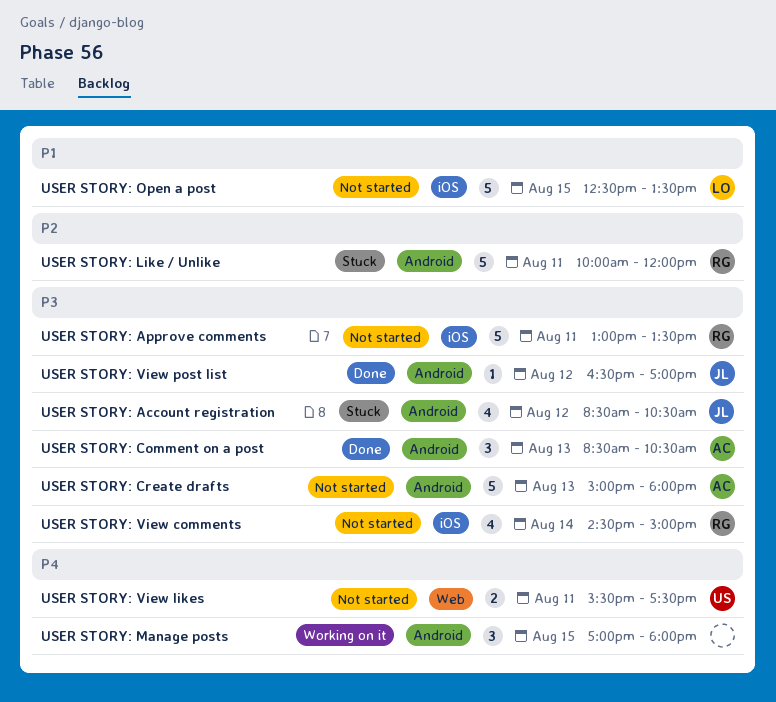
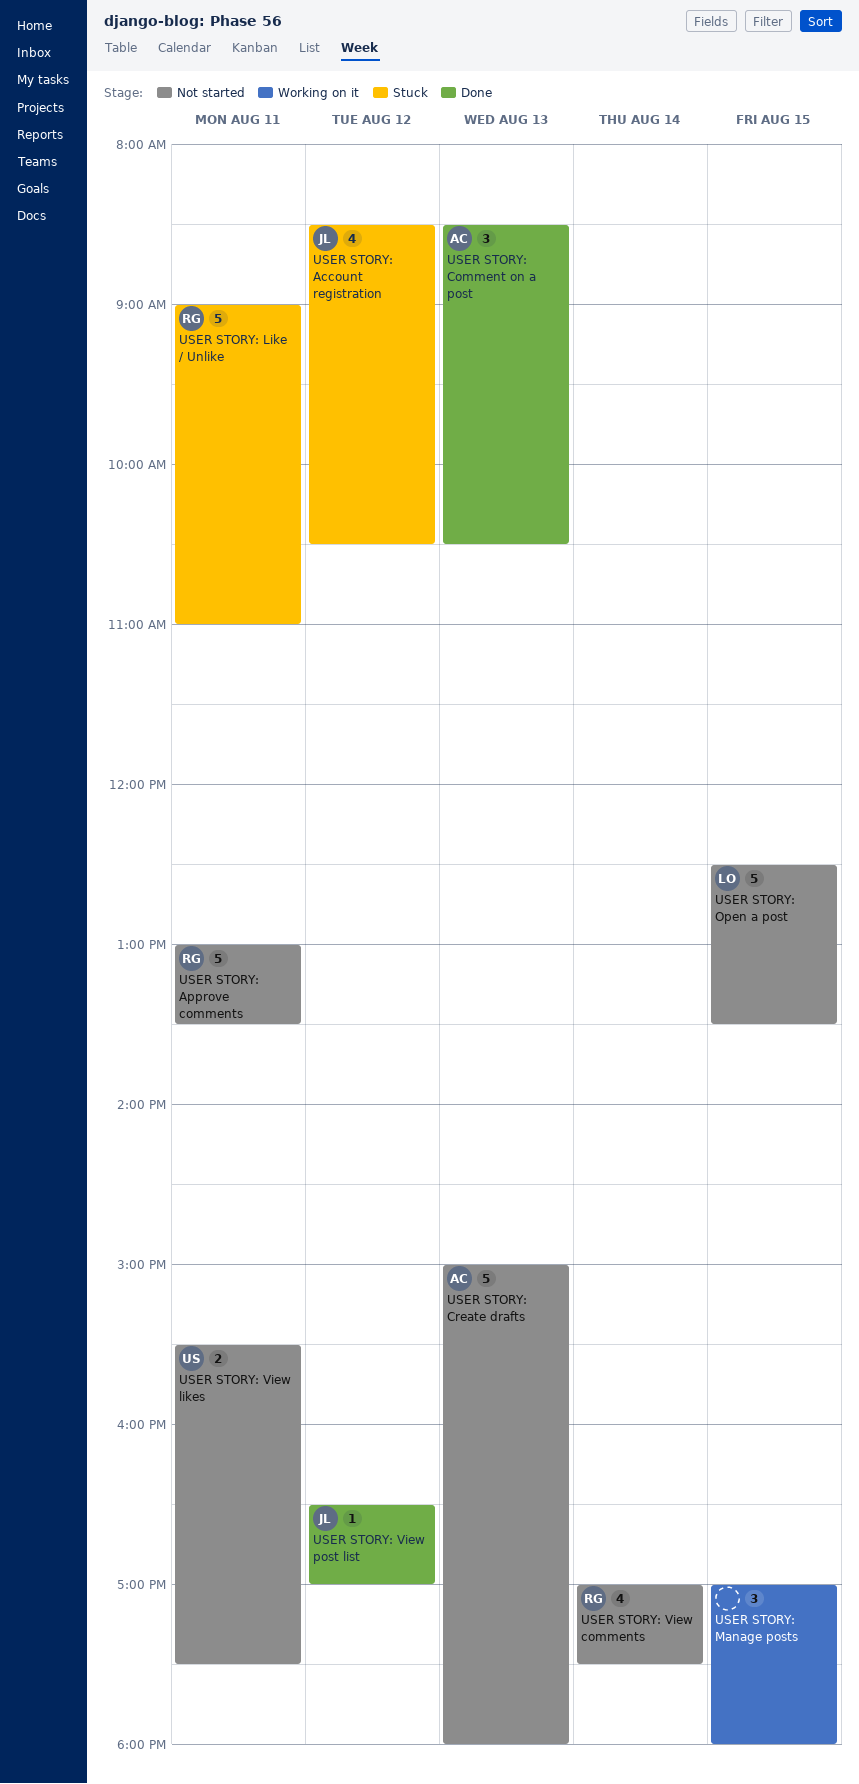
USER STORY: Like / Unlike, begins: 10:00 -> 09:00
USER STORY: Like / Unlike, ends: 12:00 -> 11:00
USER STORY: View comments, begins: 14:30 -> 17:00
USER STORY: View comments, ends: 15:00 -> 17:30

